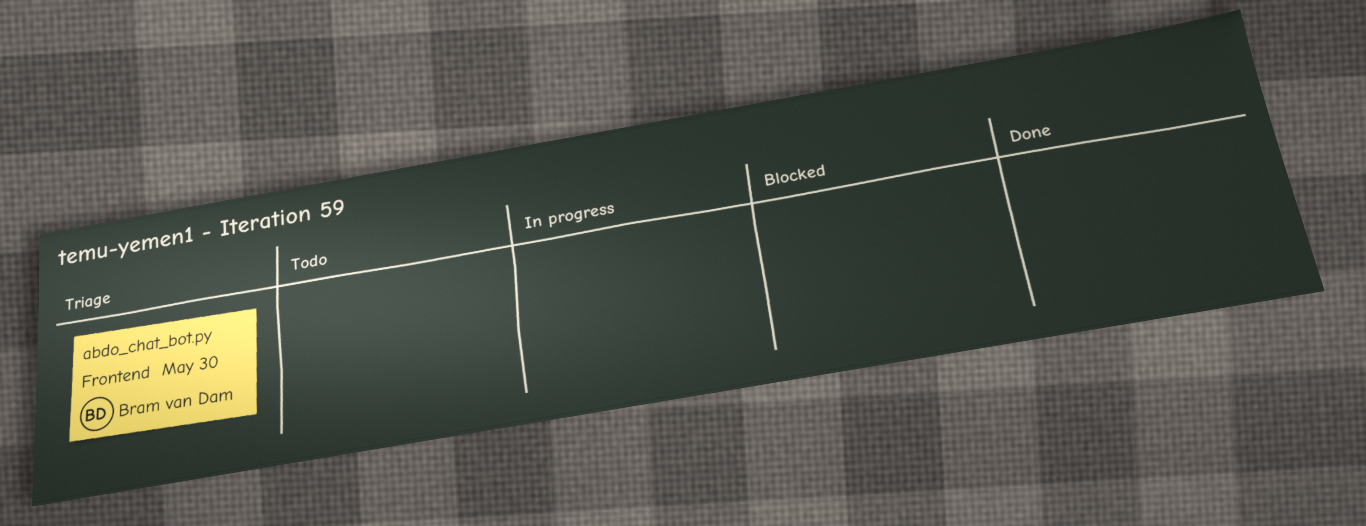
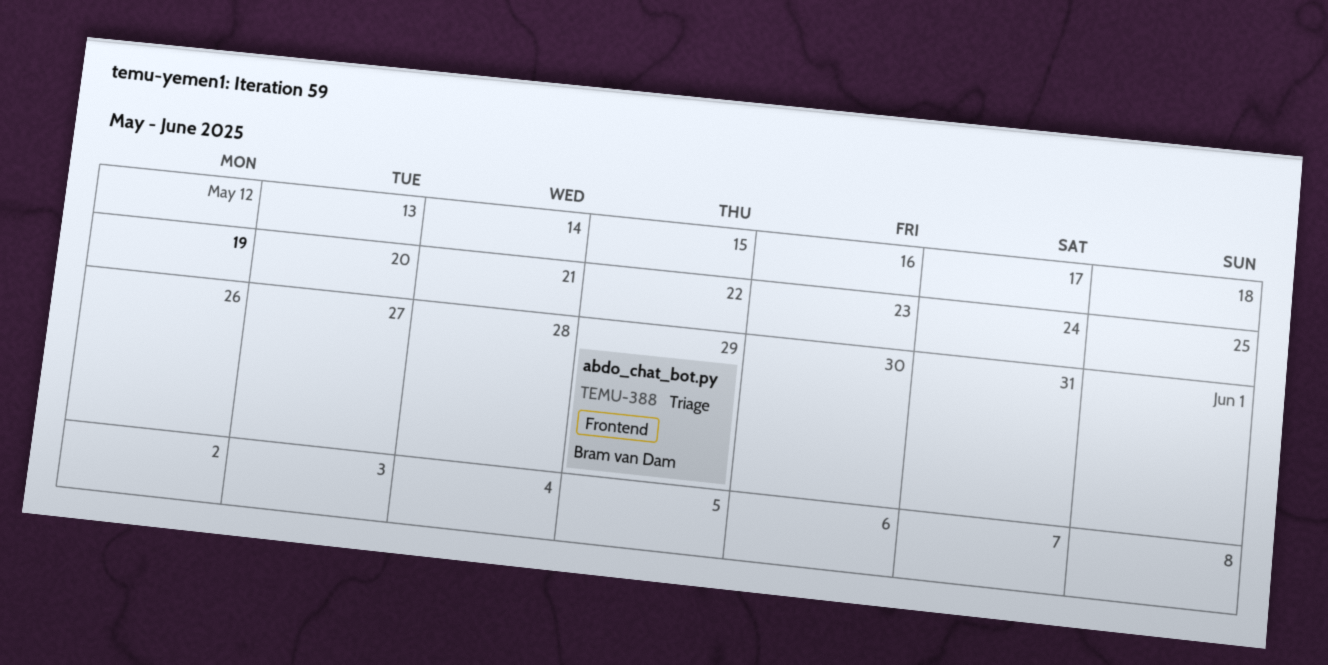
abdo_chat_bot.py, due: May 30 -> May 29

